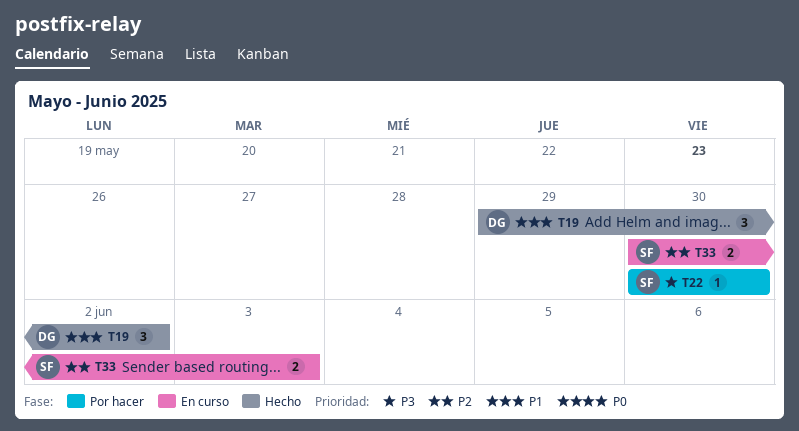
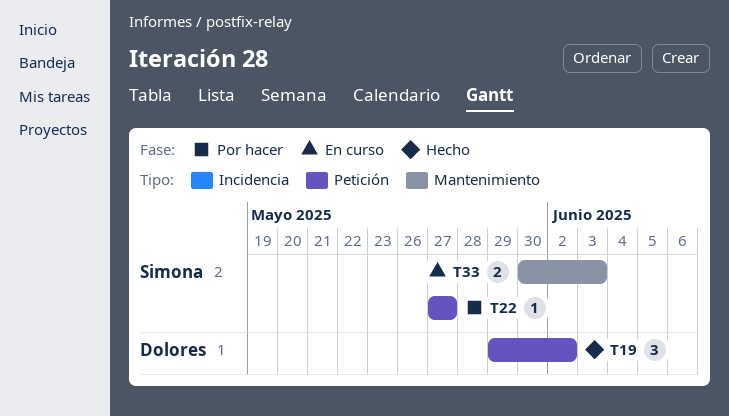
T22, start: May 30 -> May 27
T22, due: May 30 -> May 27

